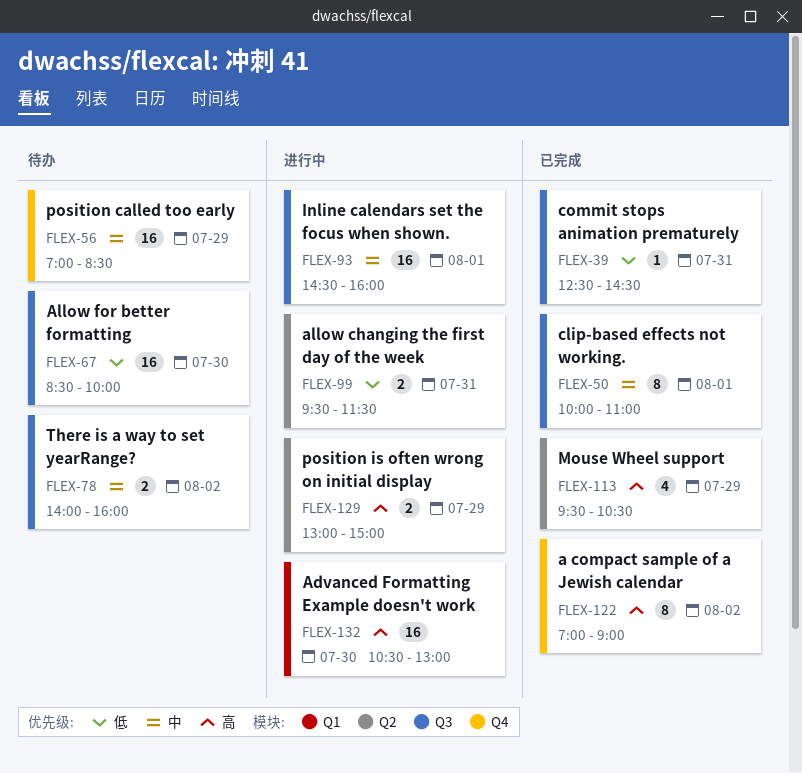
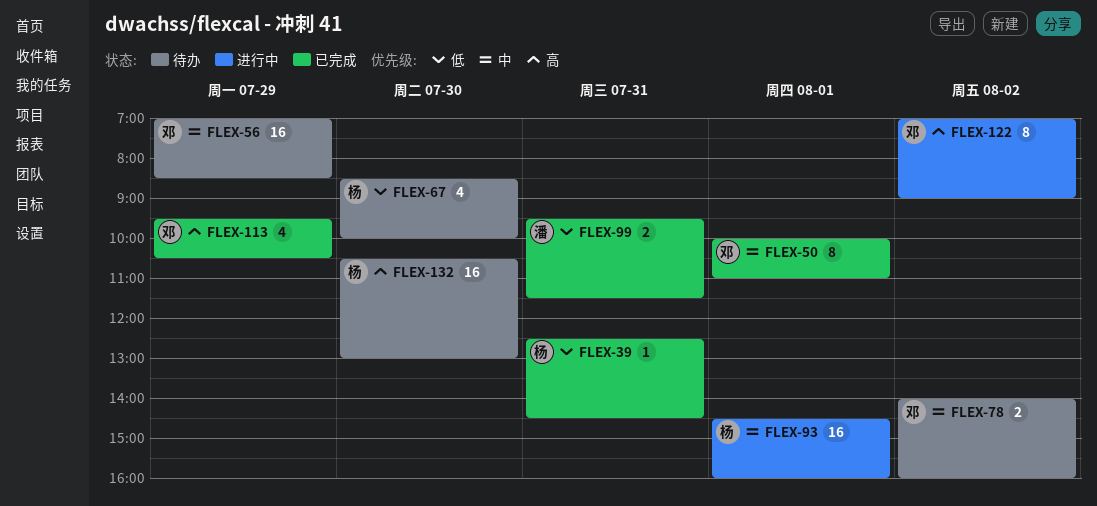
FLEX-67, estimate: 16 -> 4
FLEX-99, status: 进行中 -> 已完成
FLEX-122, status: 已完成 -> 进行中
FLEX-129: present -> none
FLEX-132, status: 进行中 -> 待办

